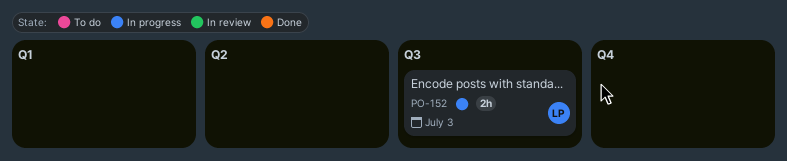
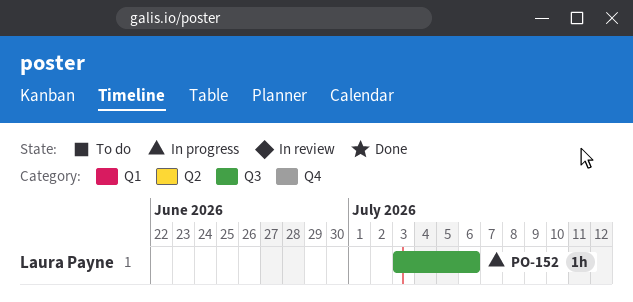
PO-152, estimate: 2h -> 1h
PO-152, due: Jul 3 -> Jul 6

